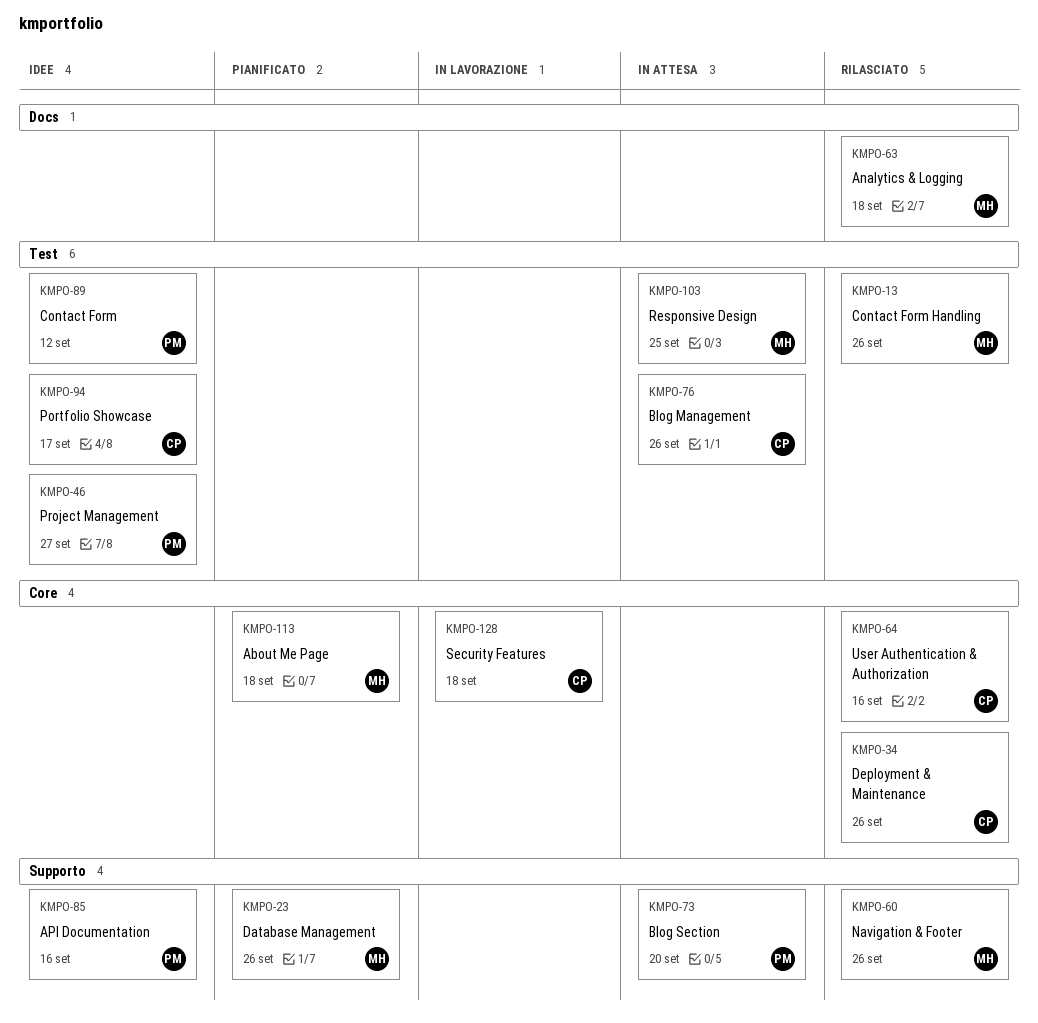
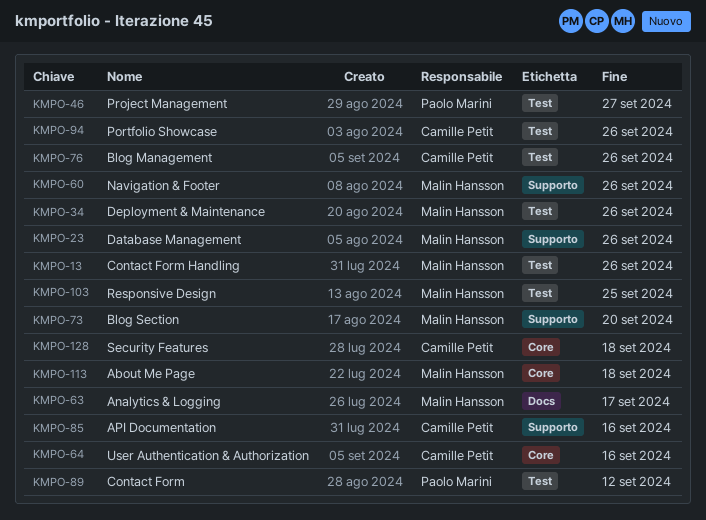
KMPO-34, owner: Camille Petit -> Malin Hansson
KMPO-34, label: Core -> Test
KMPO-63, due: Sep 18 -> Sep 17
KMPO-73, owner: Paolo Marini -> Malin Hansson
KMPO-85, owner: Paolo Marini -> Camille Petit
KMPO-94, due: Sep 17 -> Sep 26

